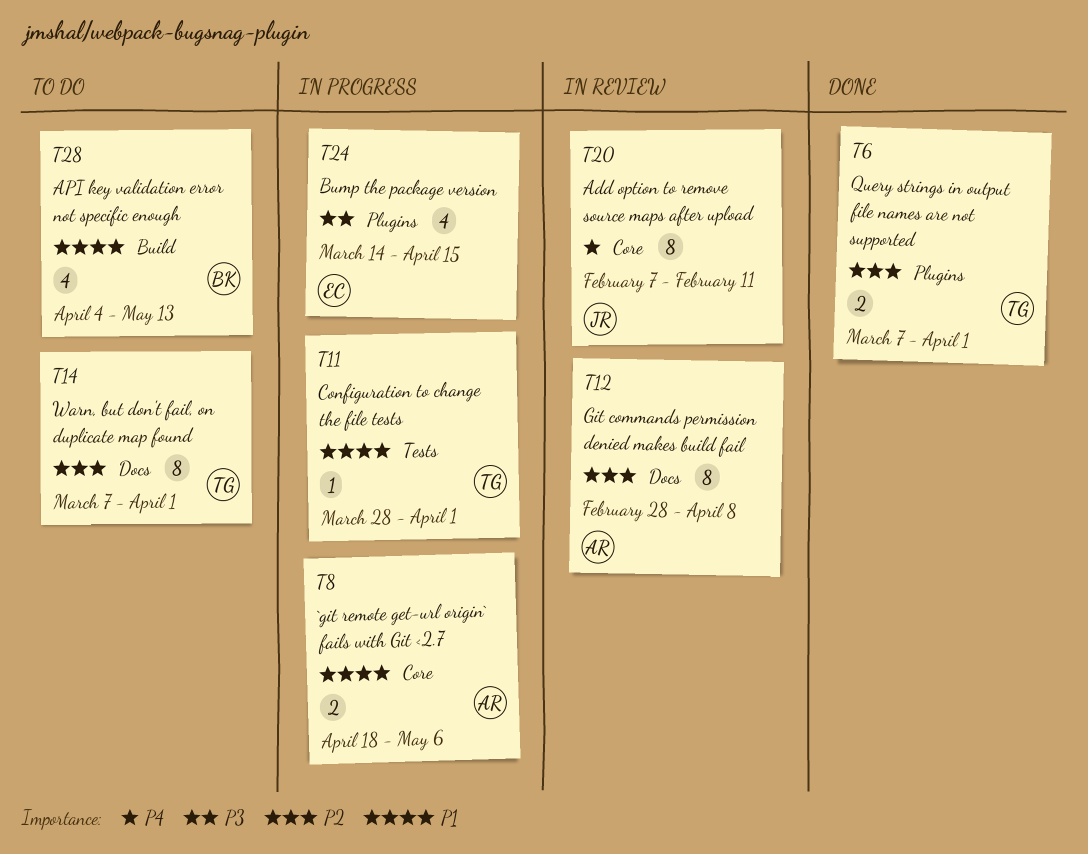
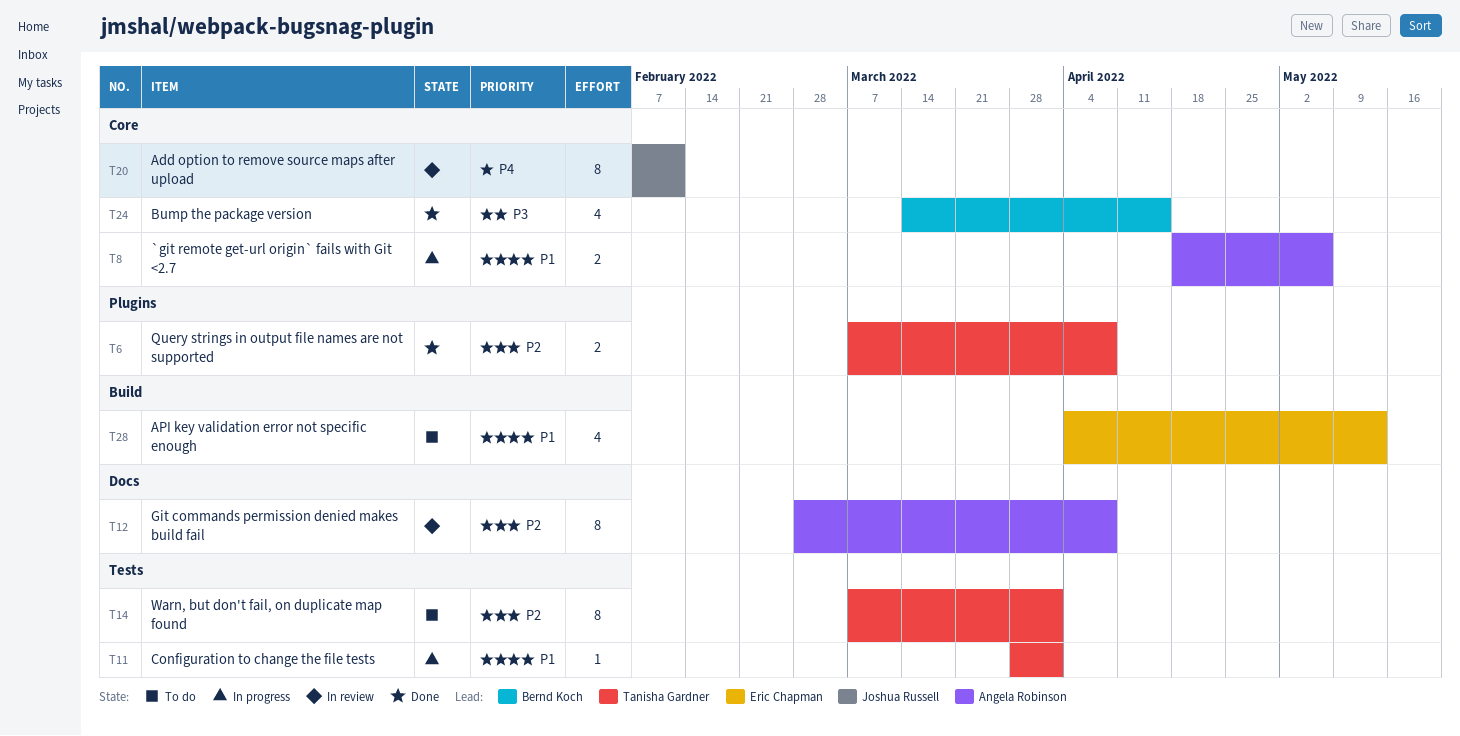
T6, due: Apr 1 -> Apr 8
T14, label: Docs -> Tests
T24, status: In progress -> Done
T24, owner: Eric Chapman -> Bernd Koch
T24, label: Plugins -> Core
T28, owner: Bernd Koch -> Eric Chapman

